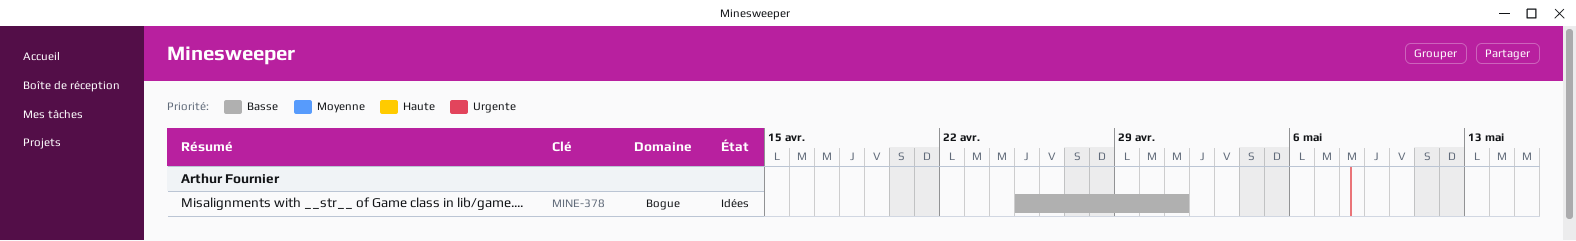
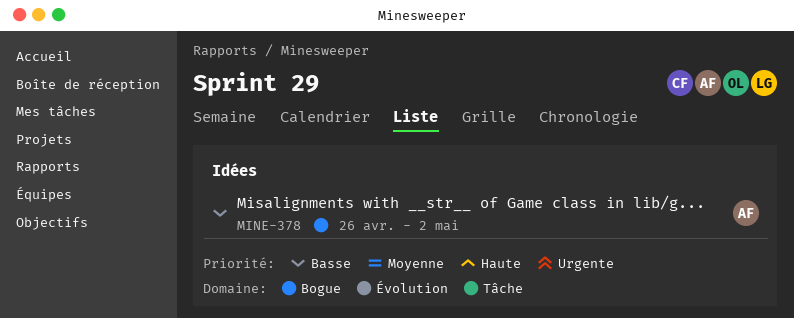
MINE-378, start: Apr 25 -> Apr 26
MINE-378, due: May 1 -> May 2

